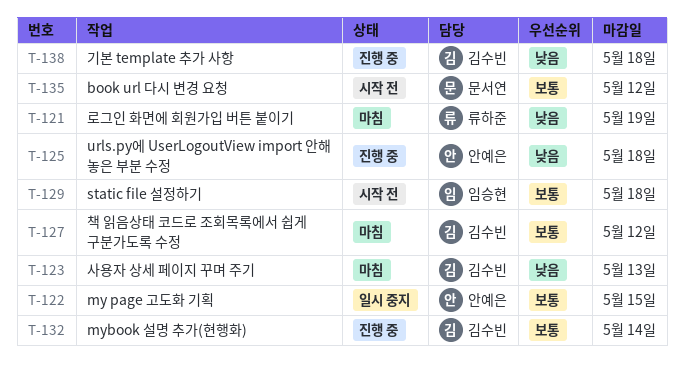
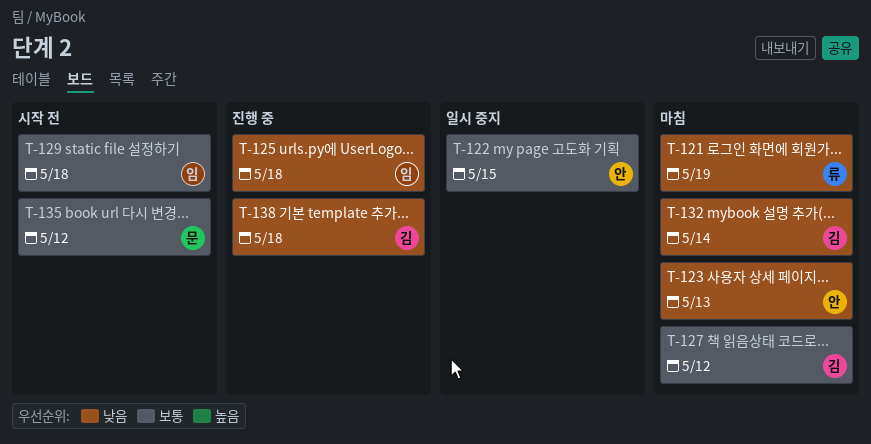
T-123, owner: 김수빈 -> 안예은
T-125, owner: 안예은 -> 임승현
T-132, status: 진행 중 -> 마침
T-132, priority: 보통 -> 낮음

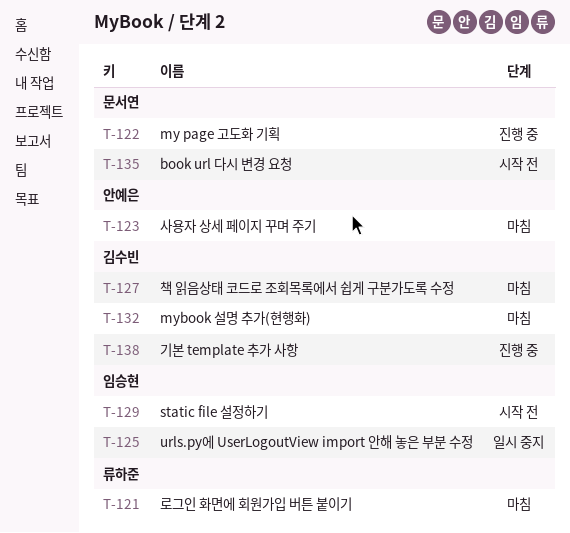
T-122, status: 일시 중지 -> 진행 중
T-122, owner: 안예은 -> 문서연
T-125, status: 진행 중 -> 일시 중지

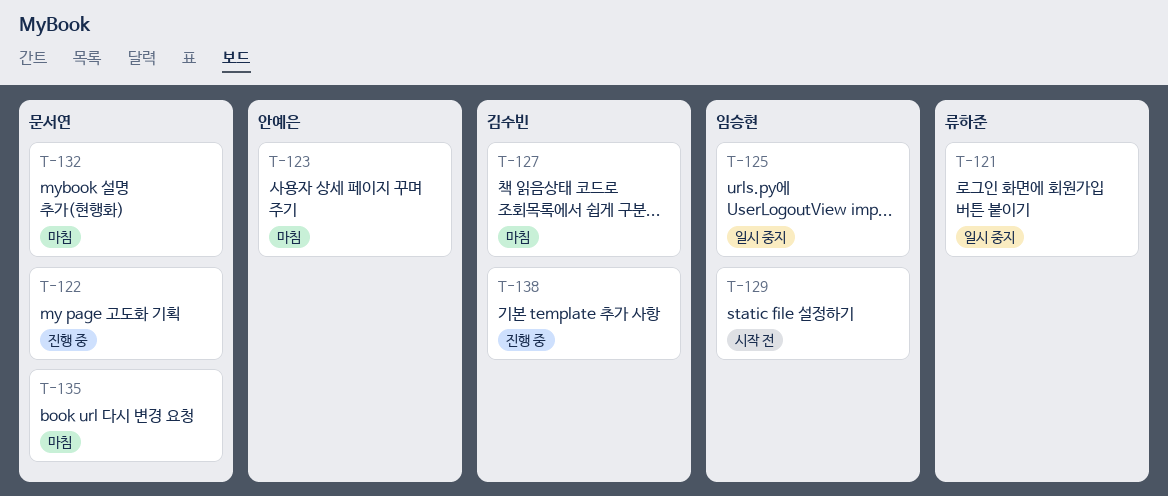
T-121, status: 마침 -> 일시 중지
T-132, owner: 김수빈 -> 문서연
T-135, status: 시작 전 -> 마침

